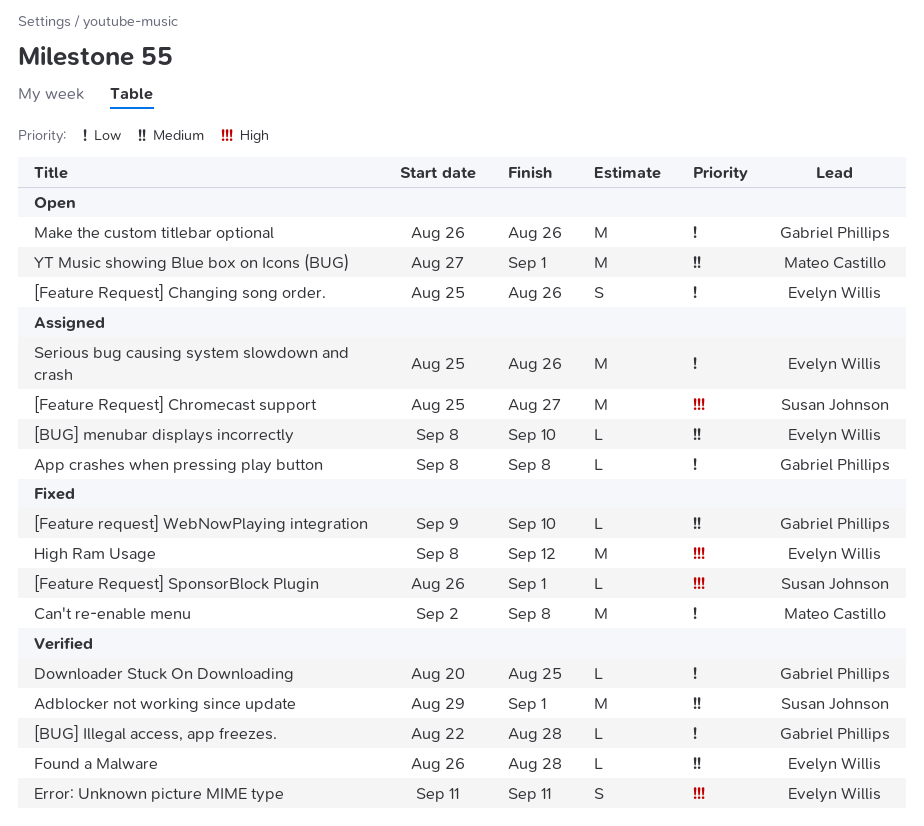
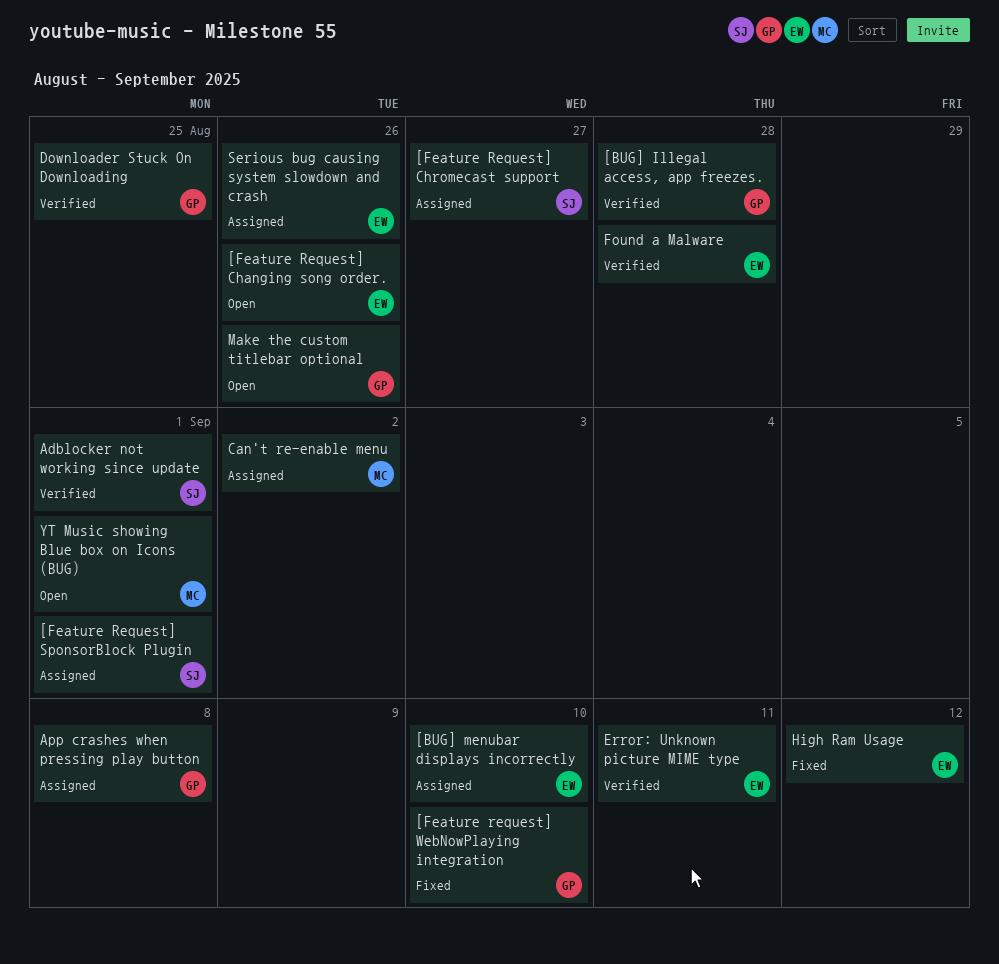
[Feature Request] SponsorBlock Plugin, status: Fixed -> Assigned
Can't re-enable menu, status: Fixed -> Assigned
Can't re-enable menu, due: Sep 8 -> Sep 2

